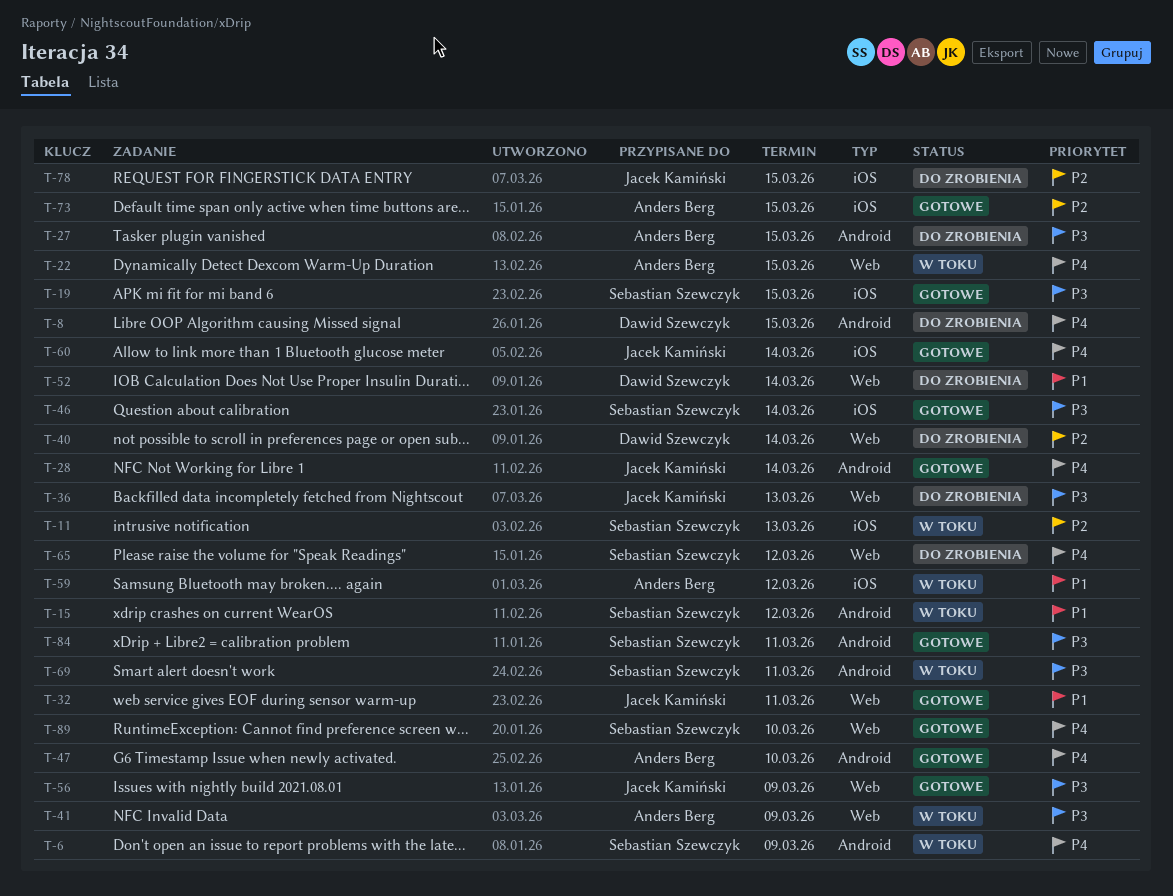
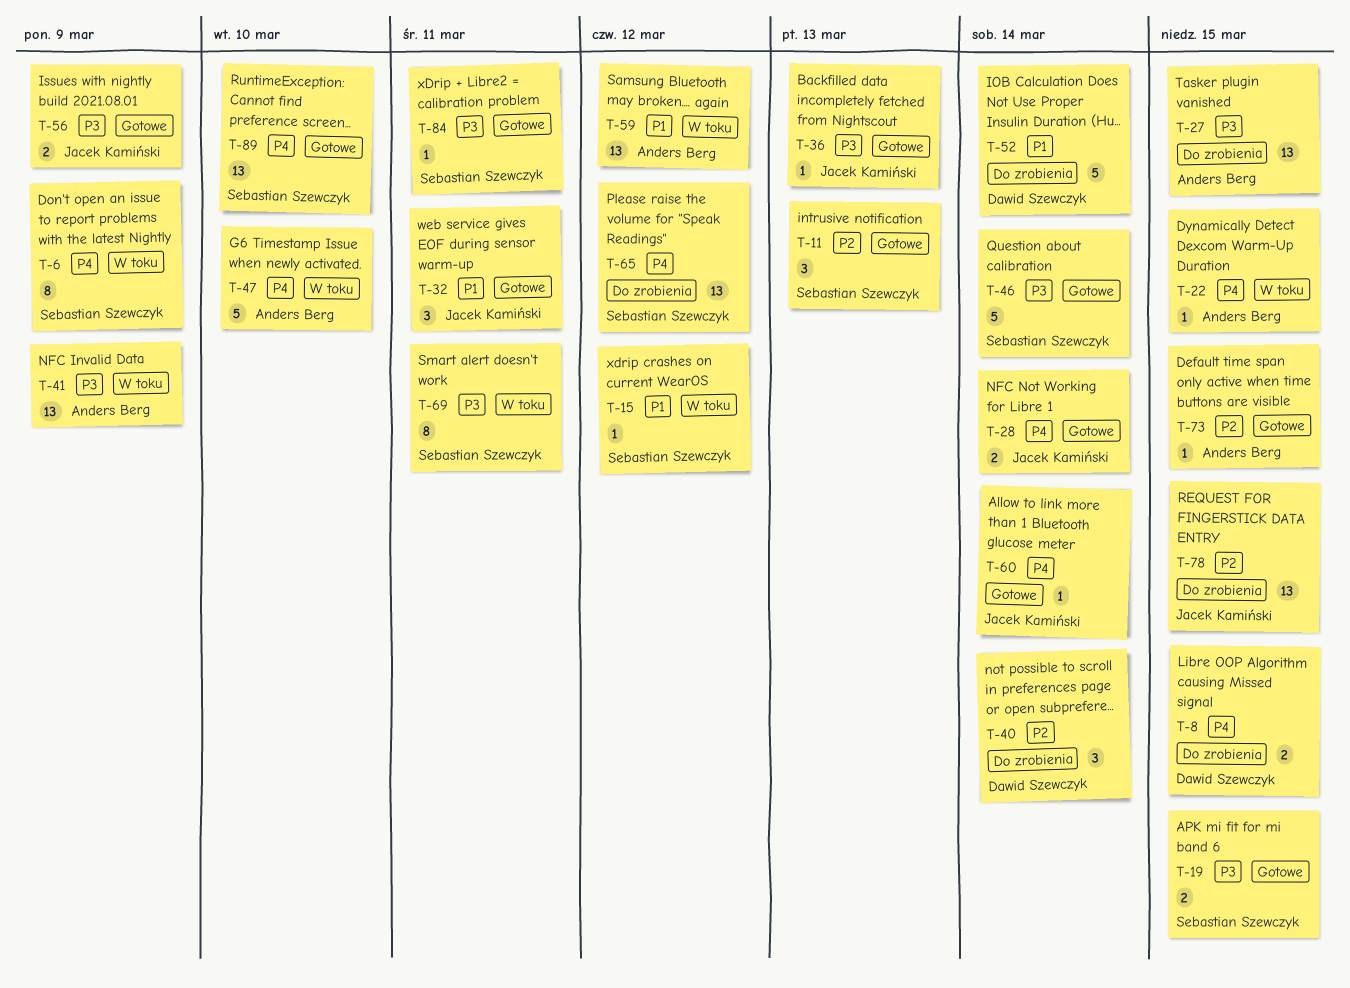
T-11, status: W toku -> Gotowe
T-36, status: Do zrobienia -> Gotowe
T-47, status: Gotowe -> W toku

